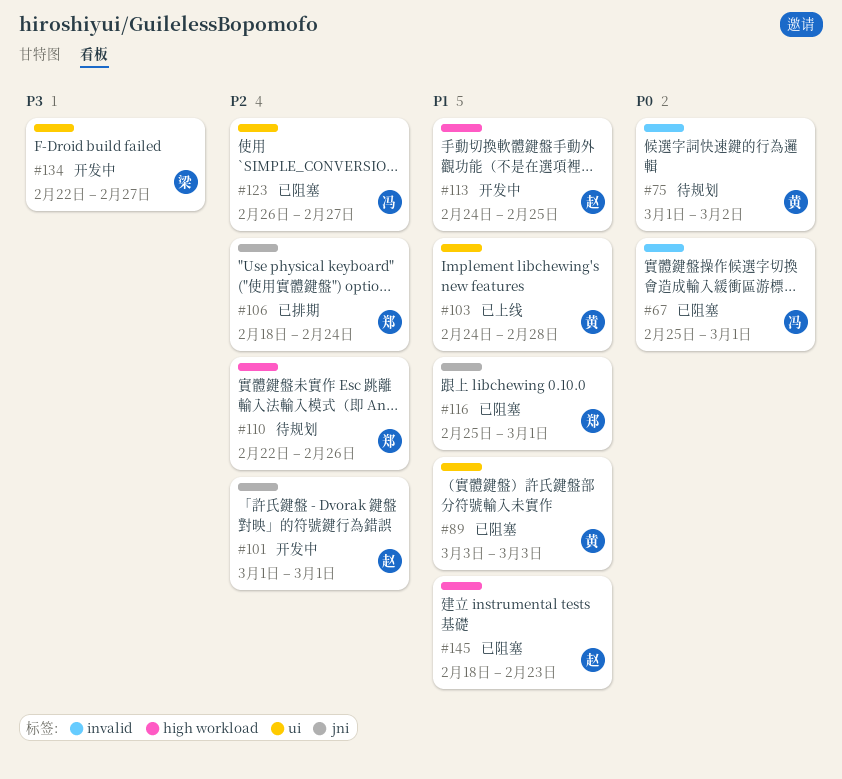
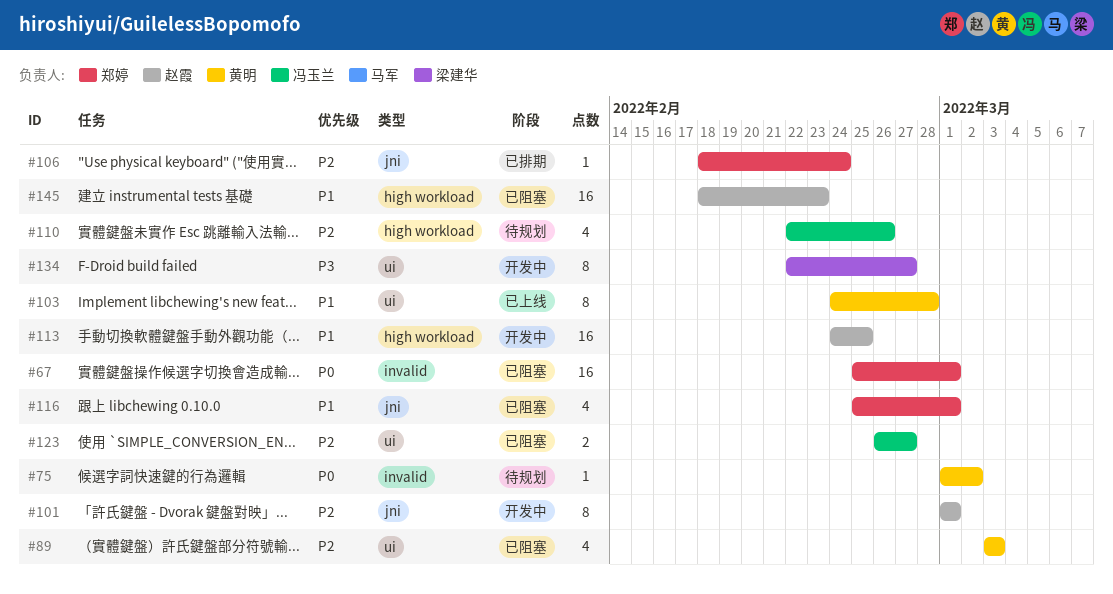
#67, owner: 冯玉兰 -> 郑婷
#89, priority: P1 -> P2
#110, owner: 郑婷 -> 冯玉兰

